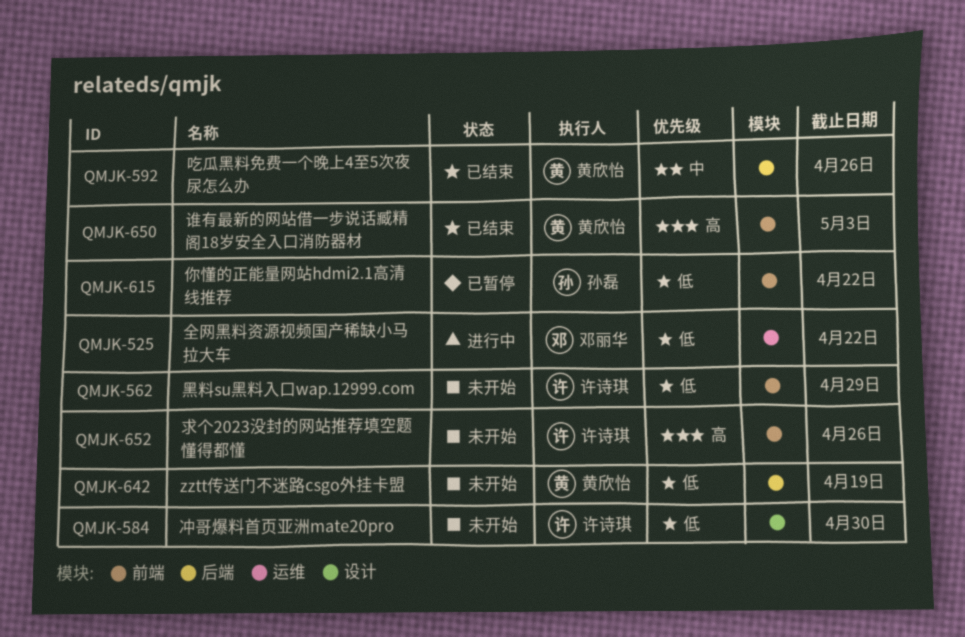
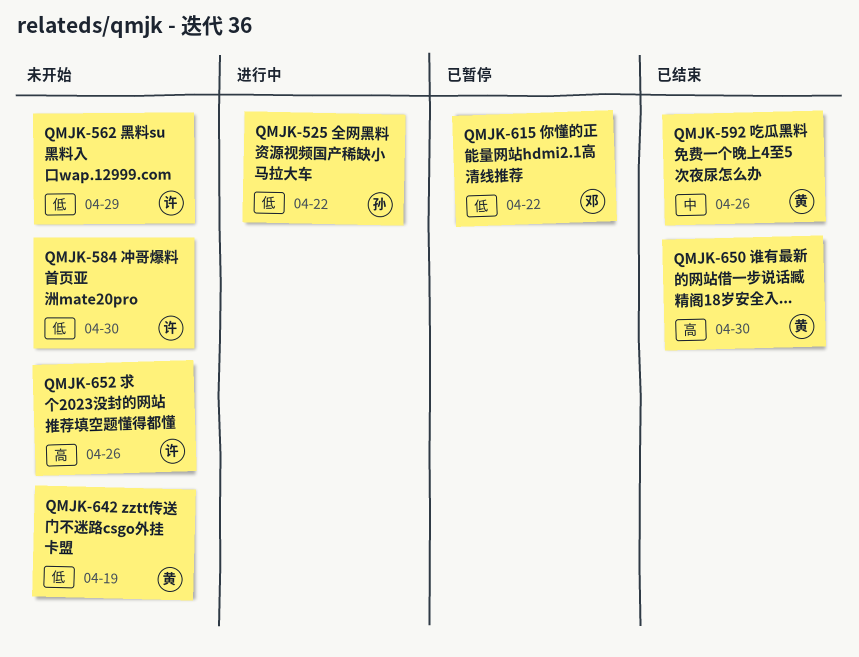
QMJK-525, owner: 邓丽华 -> 孙磊
QMJK-615, owner: 孙磊 -> 邓丽华
QMJK-650, due: May 3 -> Apr 30

